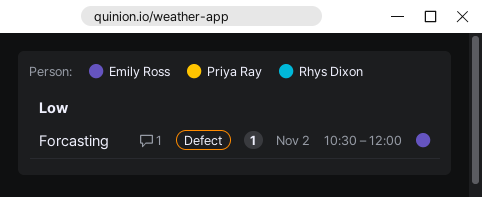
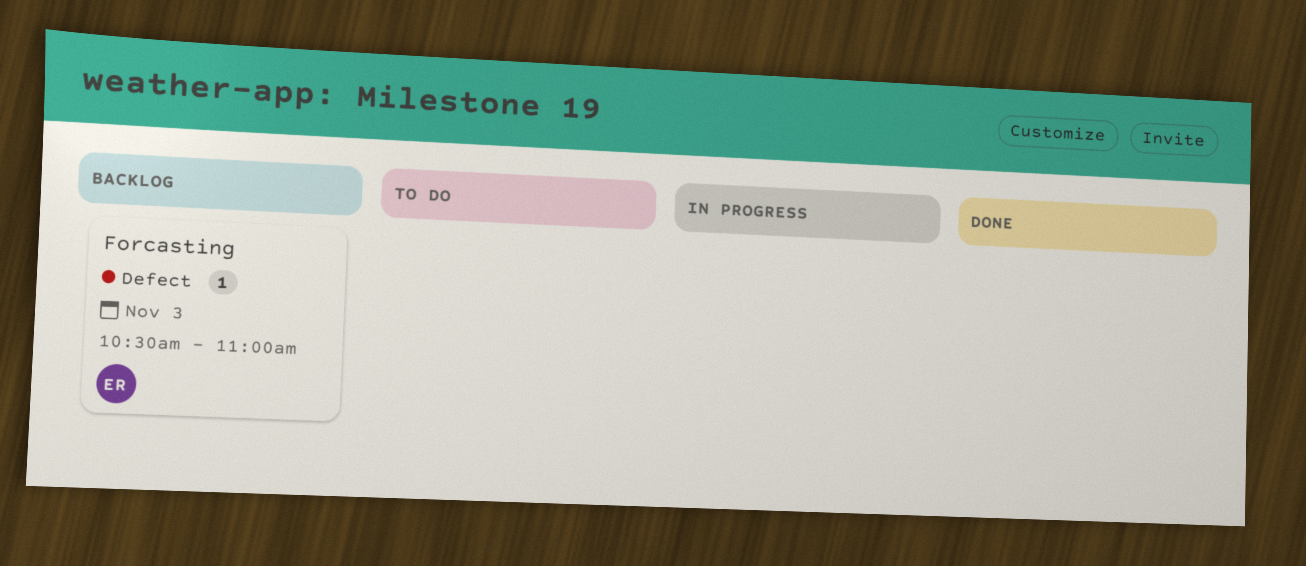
Forcasting, day: Nov 2 -> Nov 3
Forcasting, ends: 12:00 -> 11:00

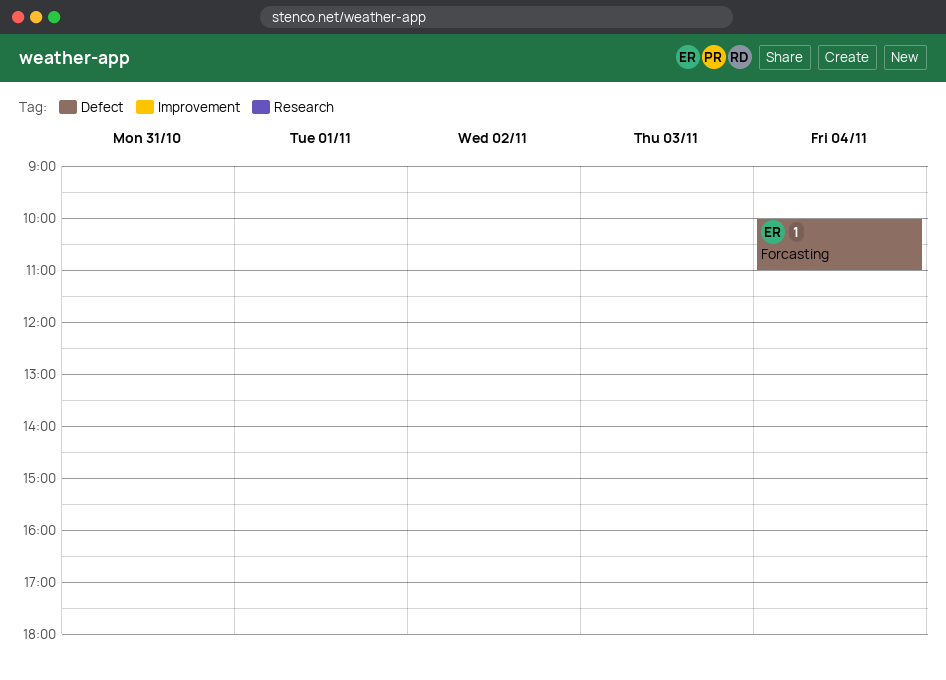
Forcasting, day: Nov 3 -> Nov 4
Forcasting, begins: 10:30 -> 10:00

